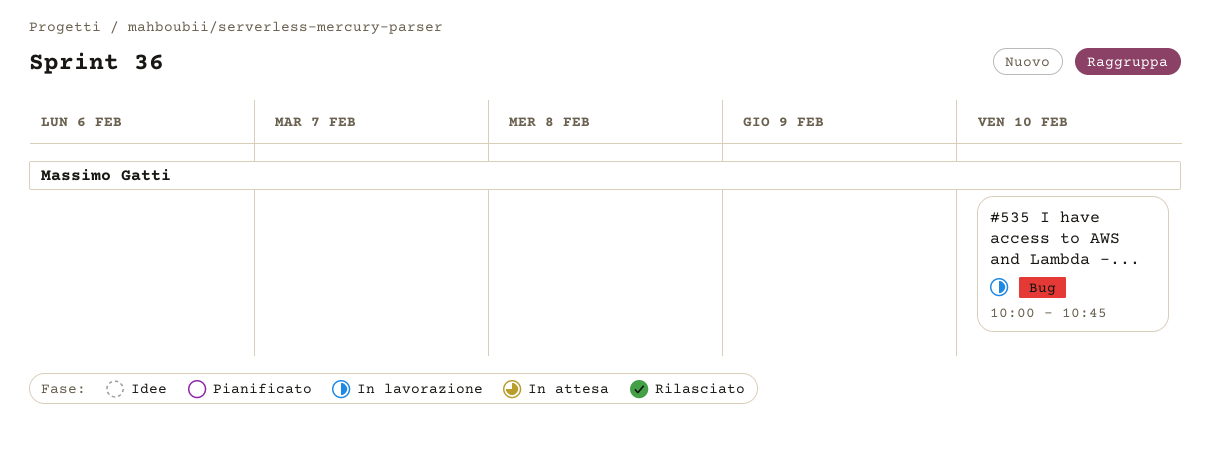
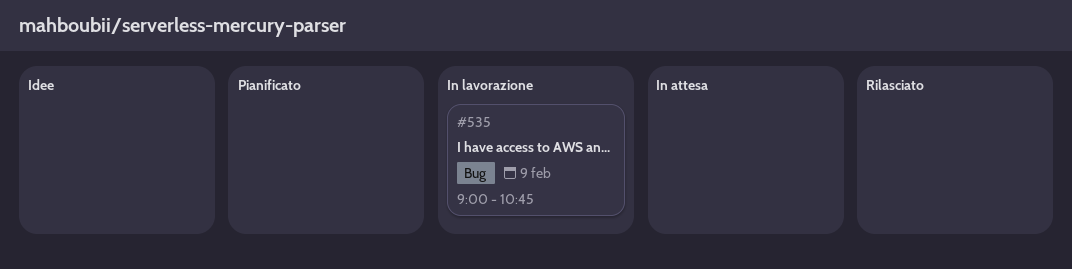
#535, day: Feb 10 -> Feb 9
#535, begins: 10:00 -> 09:00

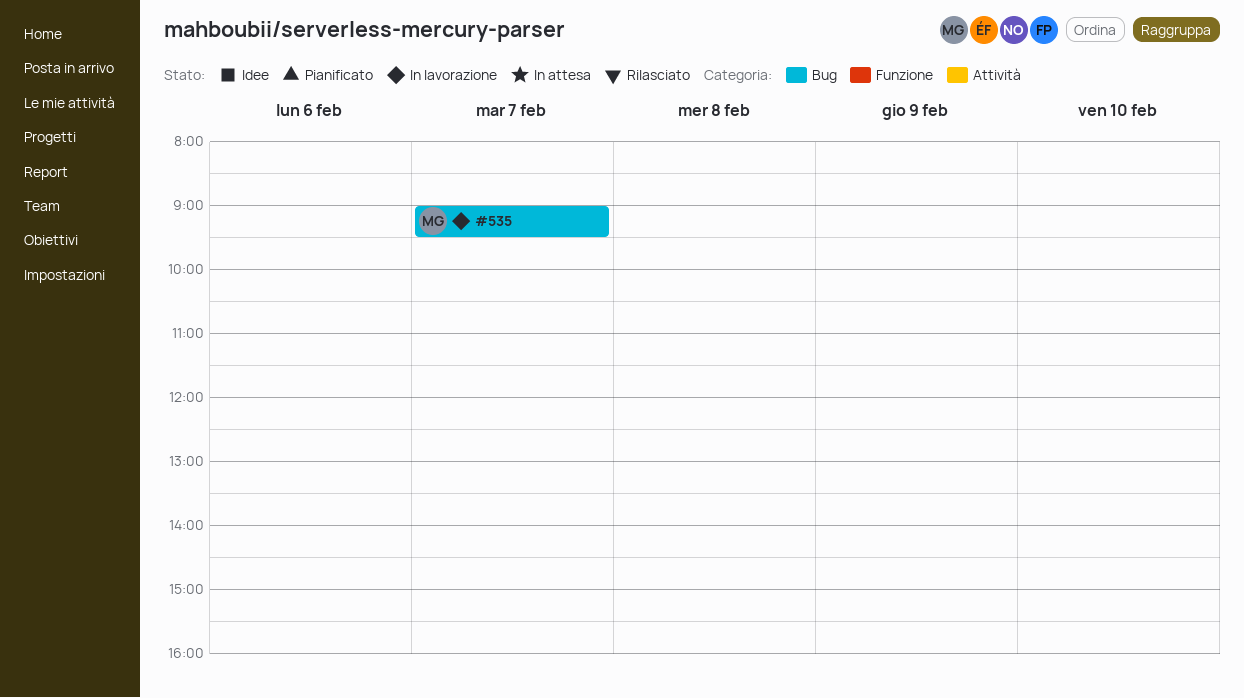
#535, day: Feb 9 -> Feb 7
#535, ends: 10:45 -> 09:30

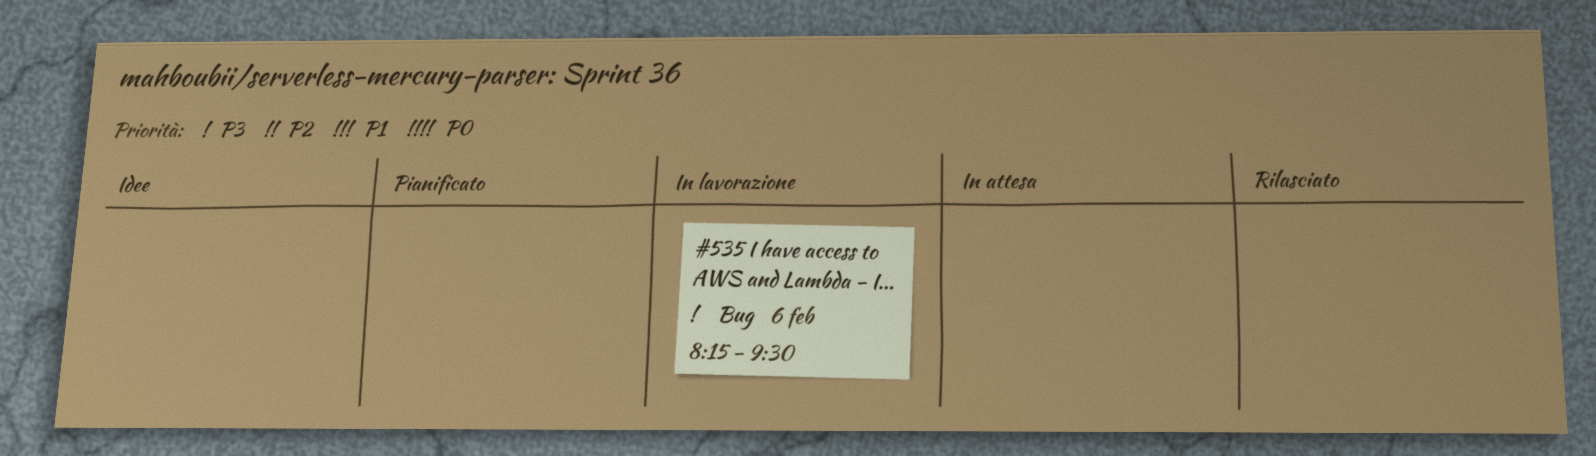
#535, day: Feb 7 -> Feb 6
#535, begins: 09:00 -> 08:15

